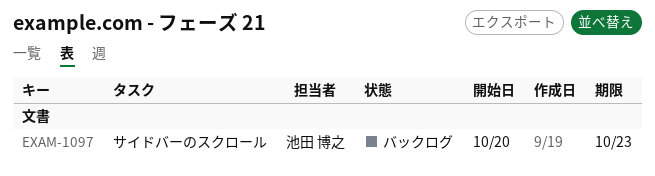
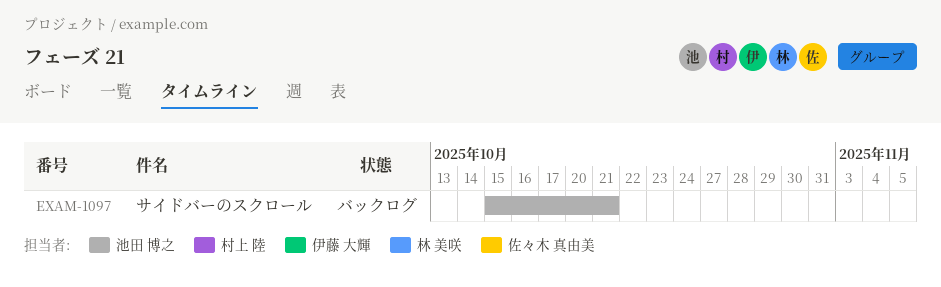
EXAM-1097, start: Oct 20 -> Oct 15
EXAM-1097, due: Oct 23 -> Oct 21

